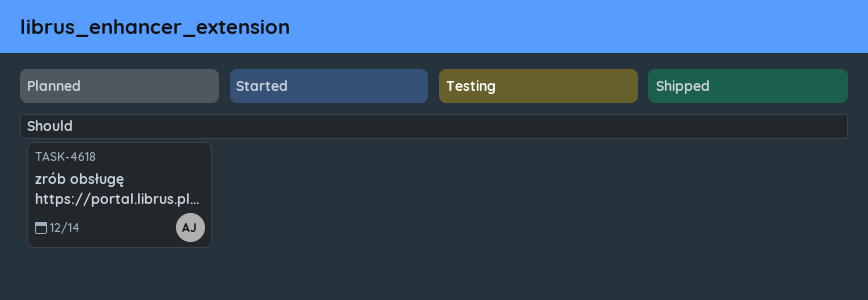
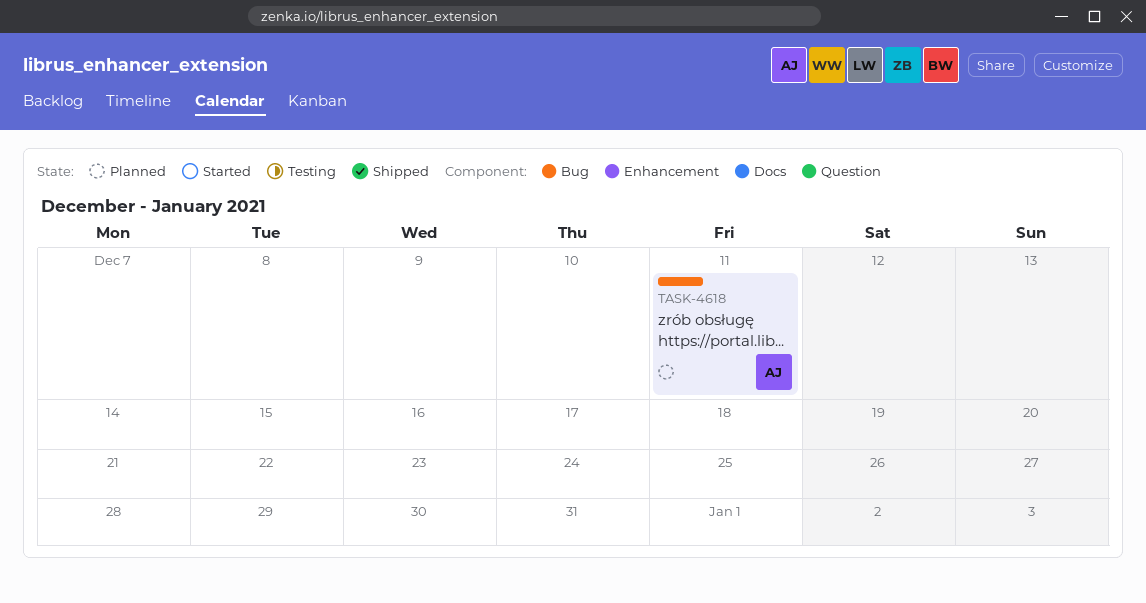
TASK-4618, due: Dec 14 -> Dec 11

